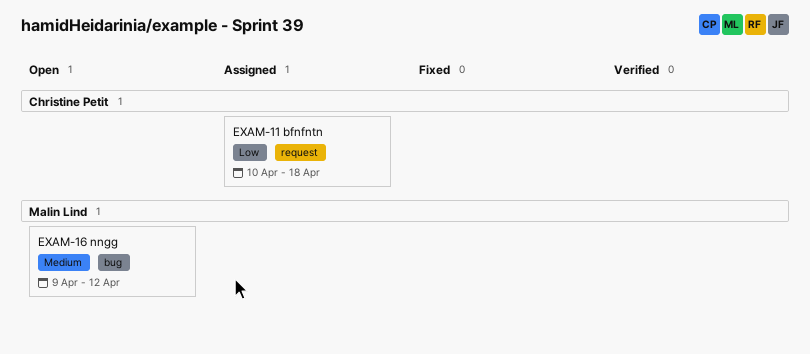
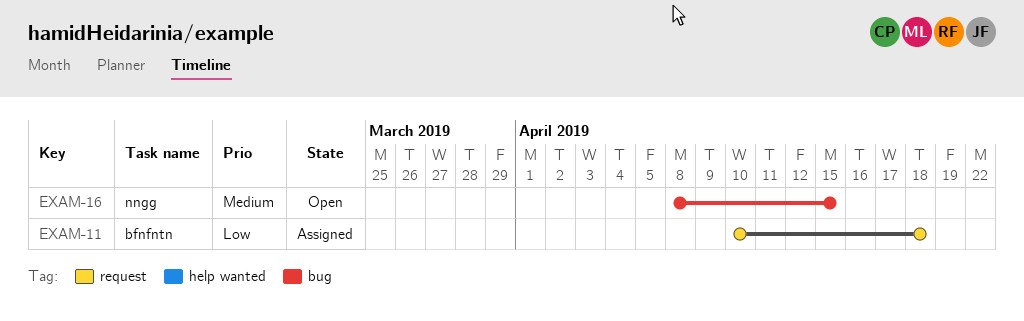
EXAM-16, start: Apr 9 -> Apr 8
EXAM-16, due: Apr 12 -> Apr 15

